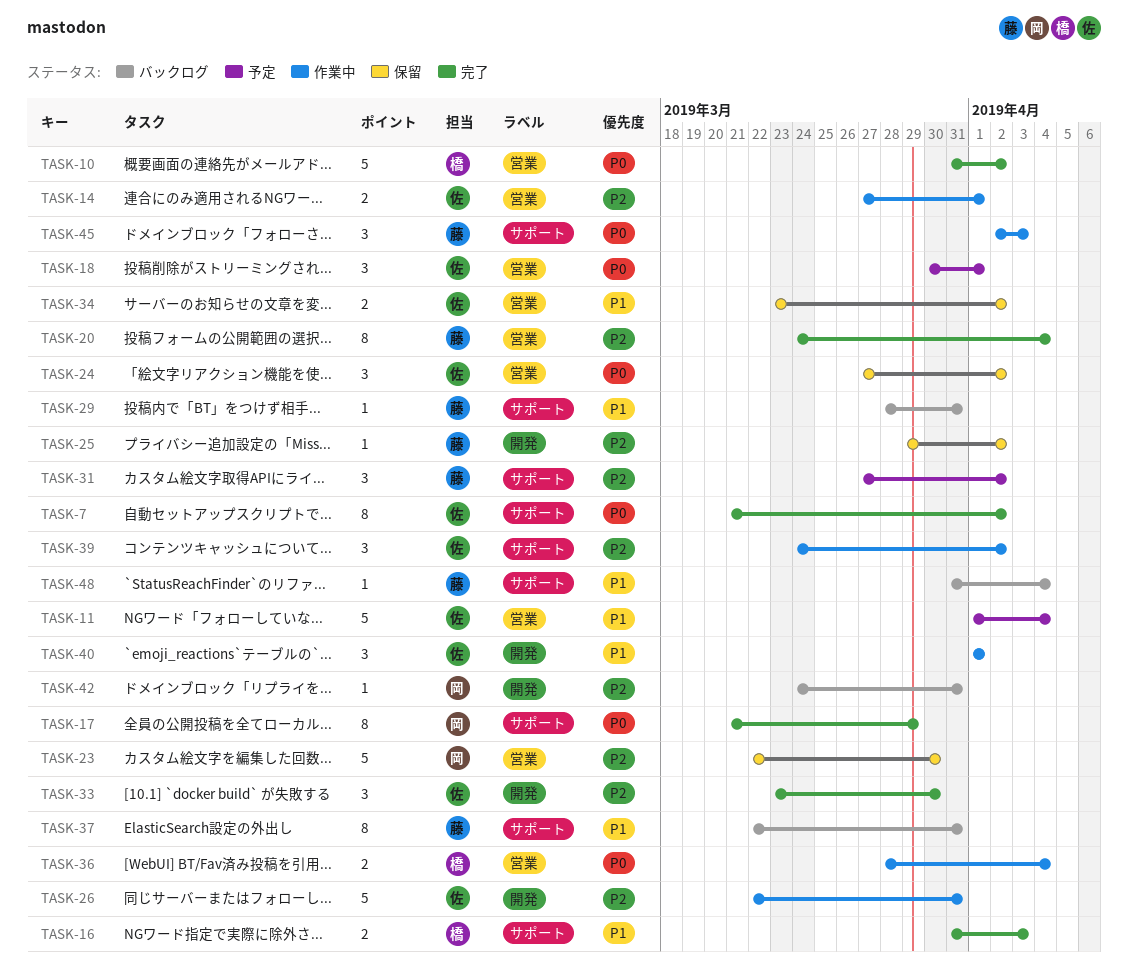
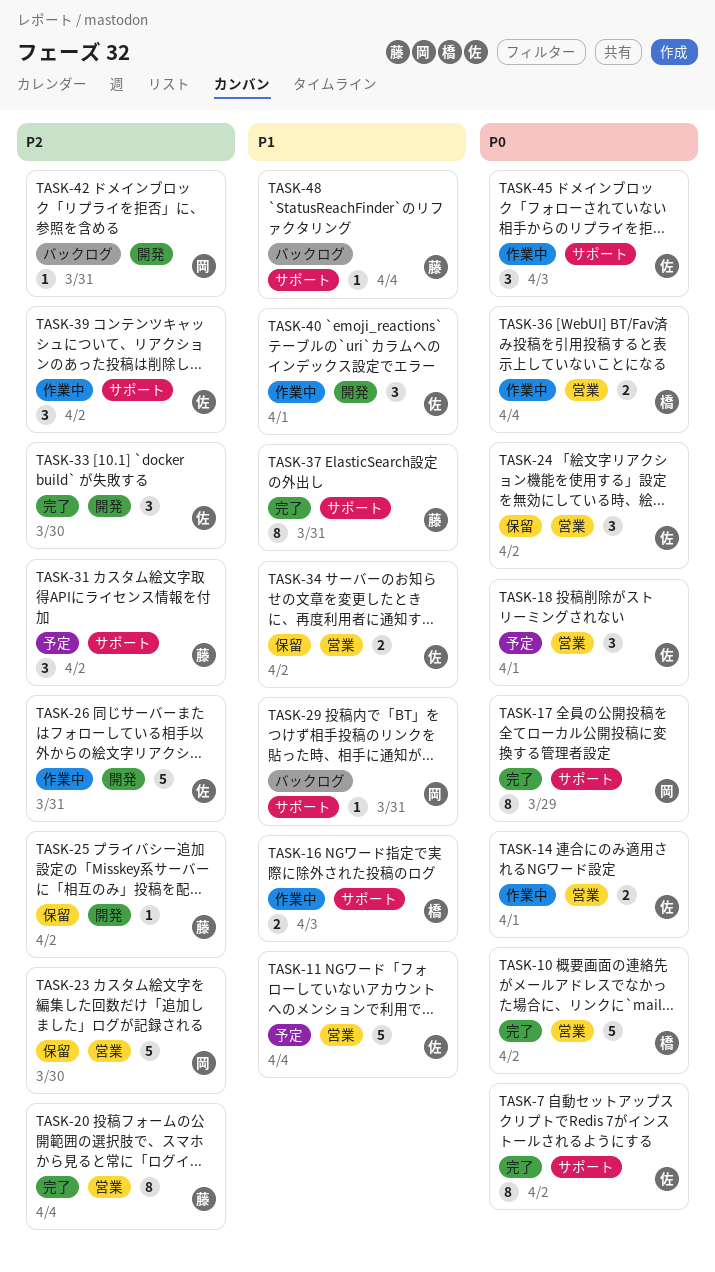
TASK-14, priority: P2 -> P0
TASK-16, status: 完了 -> 作業中
TASK-29, owner: 藤 -> 岡
TASK-37, status: バックログ -> 完了
TASK-45, owner: 藤 -> 佐

